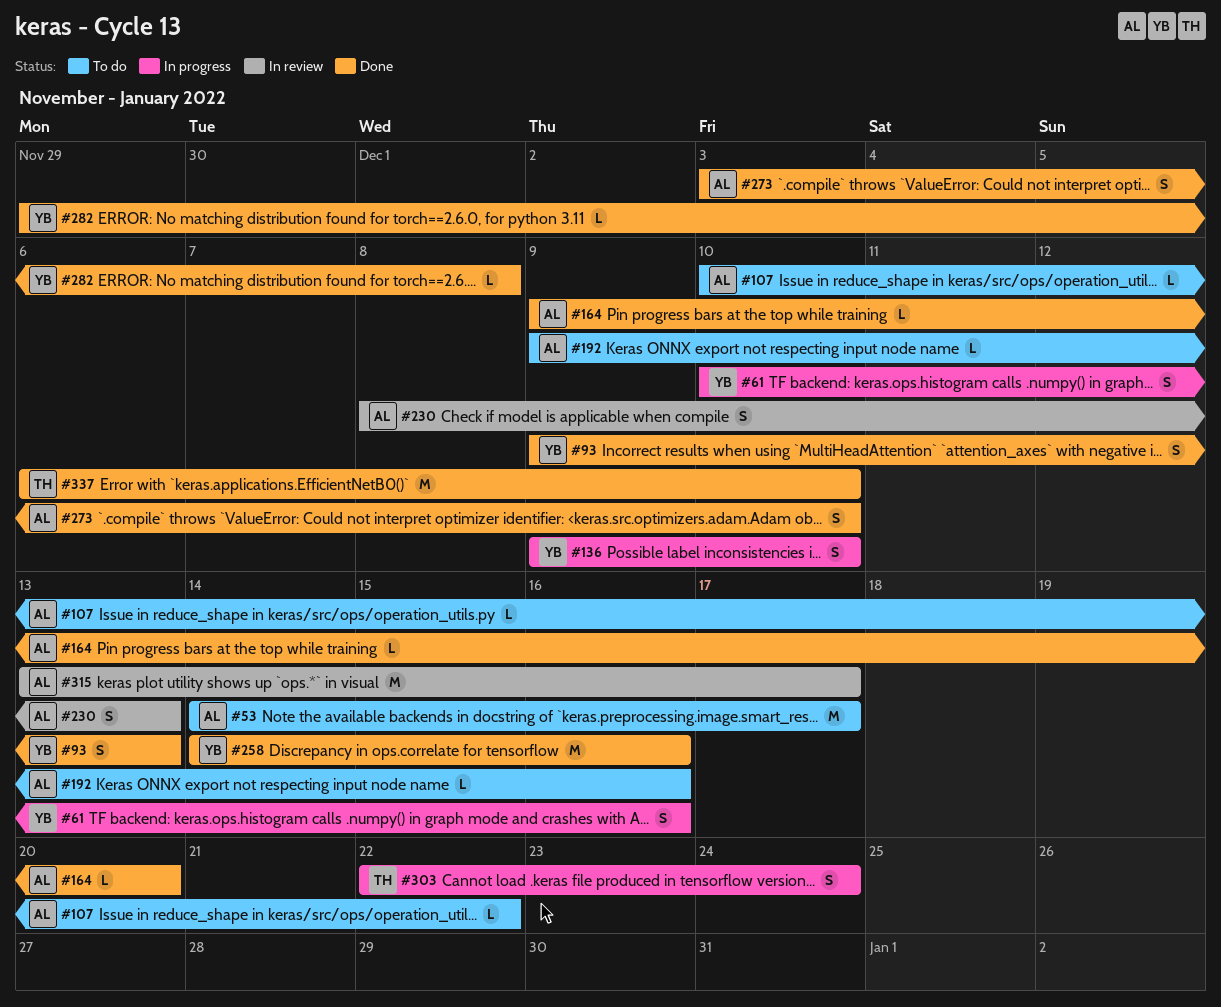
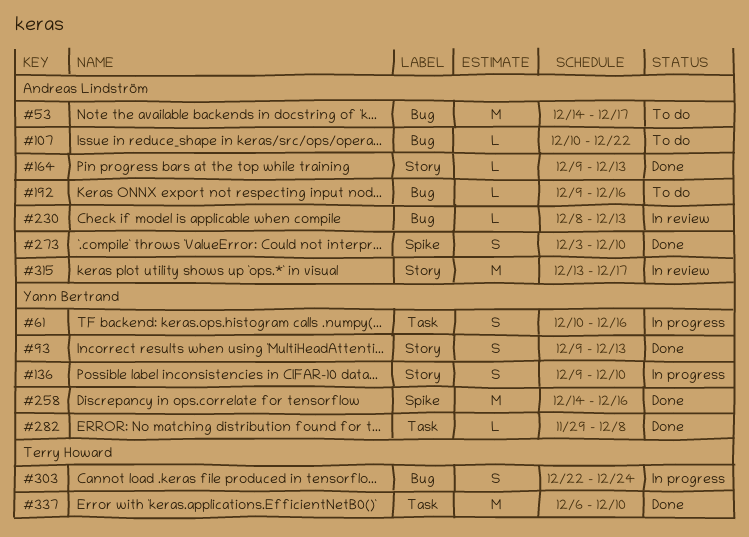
#164, due: Dec 20 -> Dec 13
#230, estimate: S -> L

